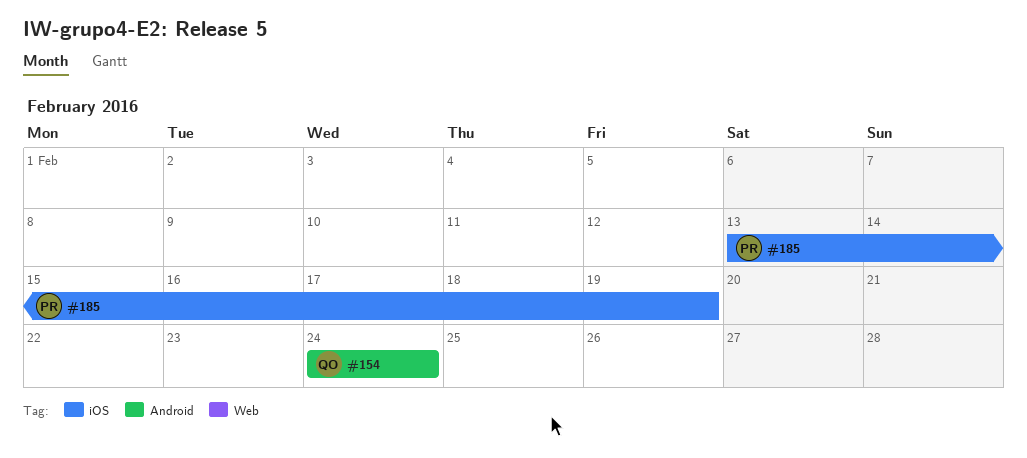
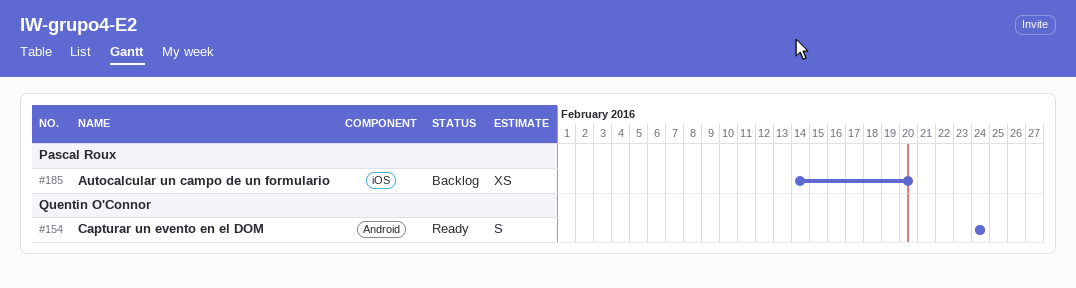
#185, start: Feb 13 -> Feb 14
#185, due: Feb 19 -> Feb 20

